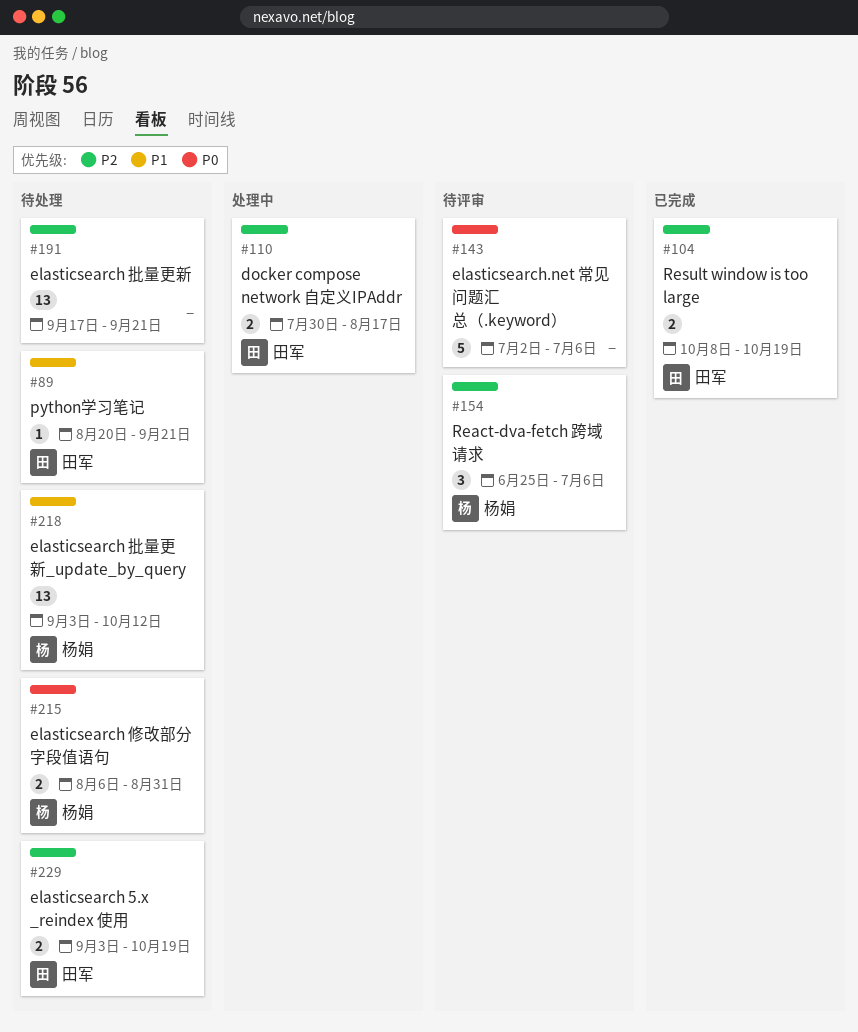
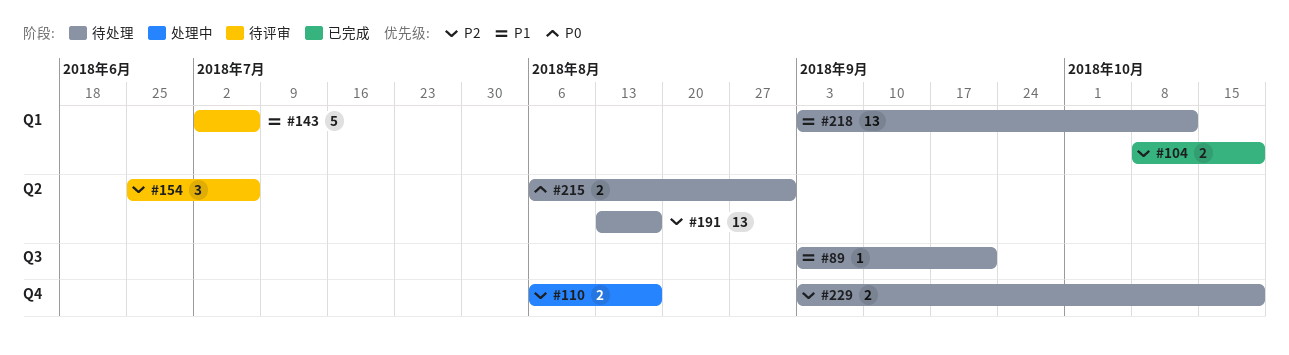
#89, start: Aug 20 -> Sep 3
#110, start: Jul 30 -> Aug 6
#143, priority: P0 -> P1
#191, start: Sep 17 -> Aug 13
#191, due: Sep 21 -> Aug 17

